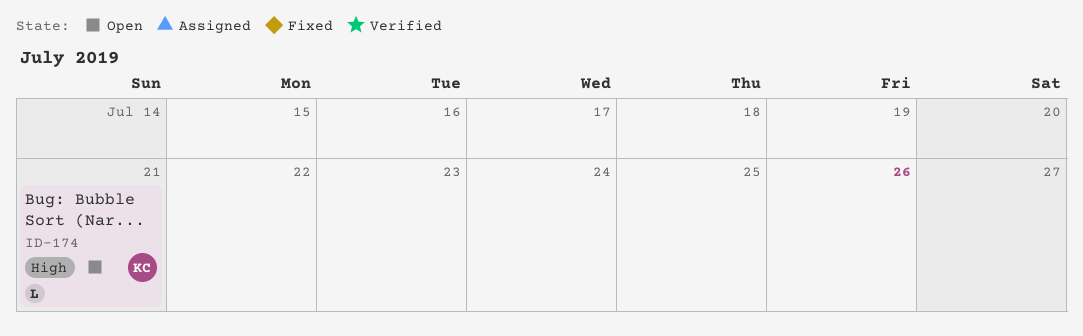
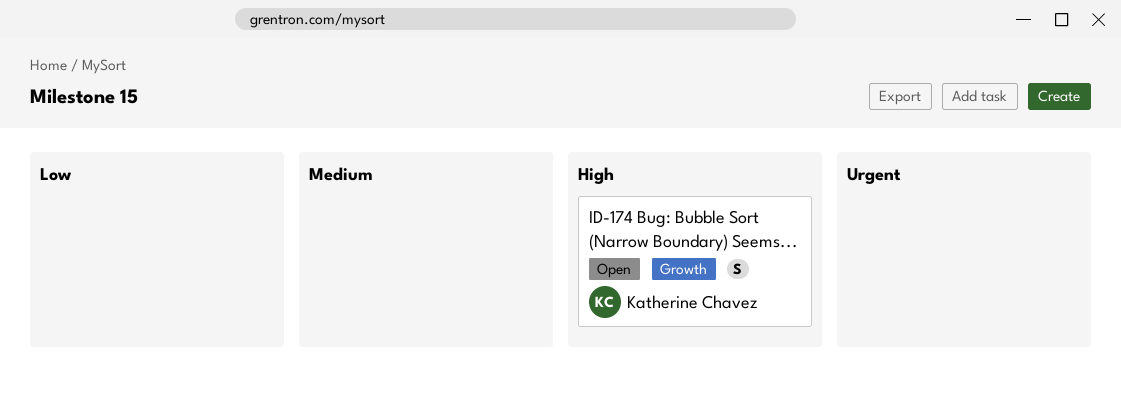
ID-174, estimate: L -> S

